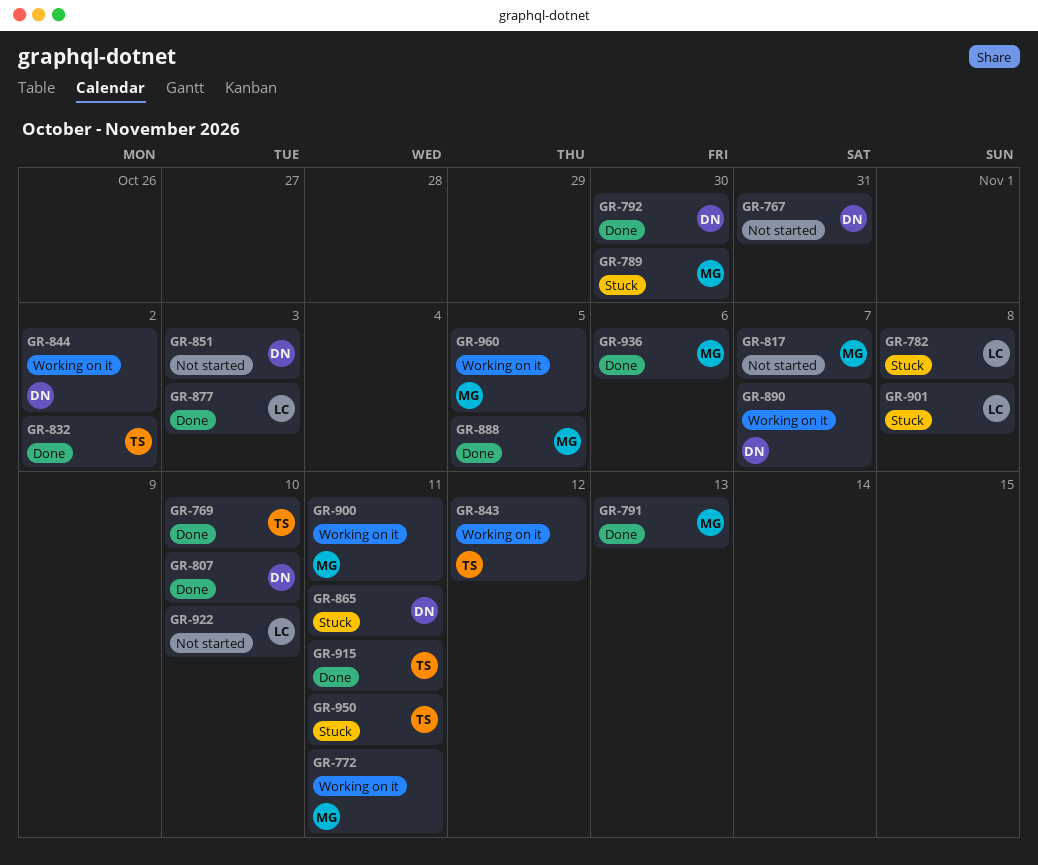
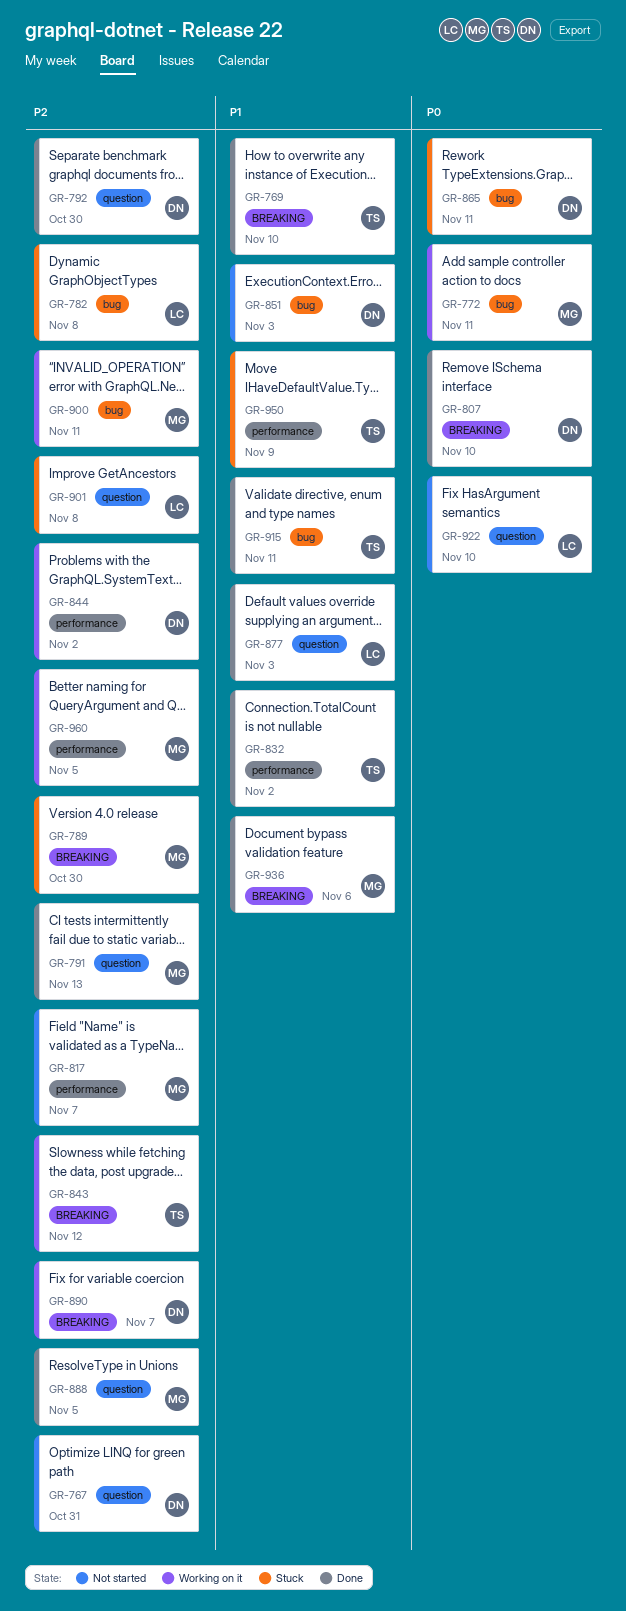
GR-950, due: Nov 11 -> Nov 9

